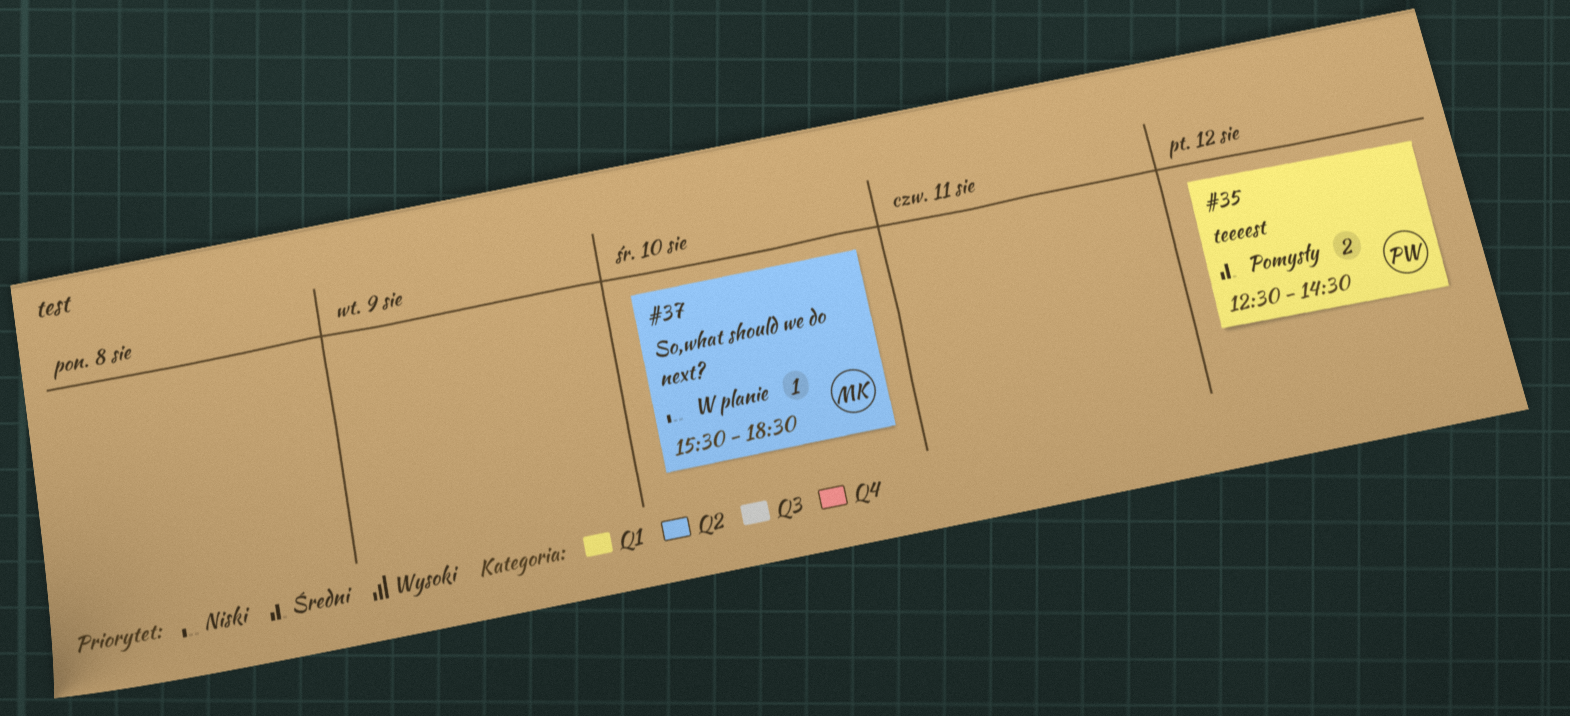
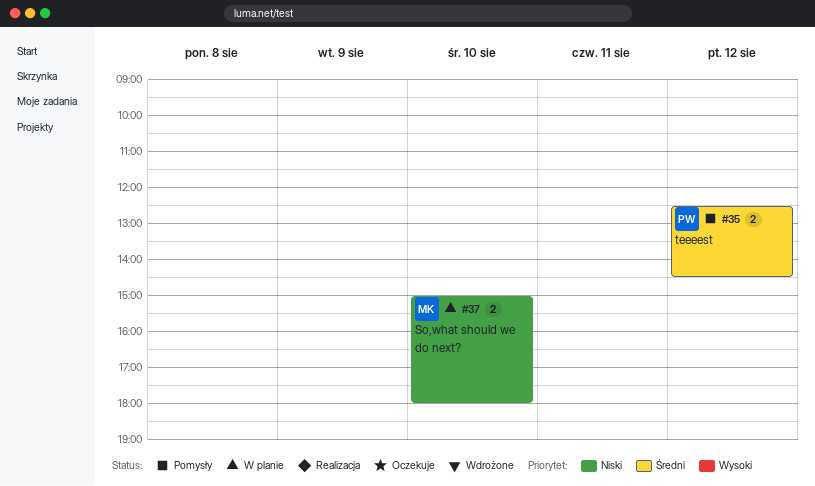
#37, estimate: 1 -> 2
#37, begins: 15:30 -> 15:00
#37, ends: 18:30 -> 18:00

